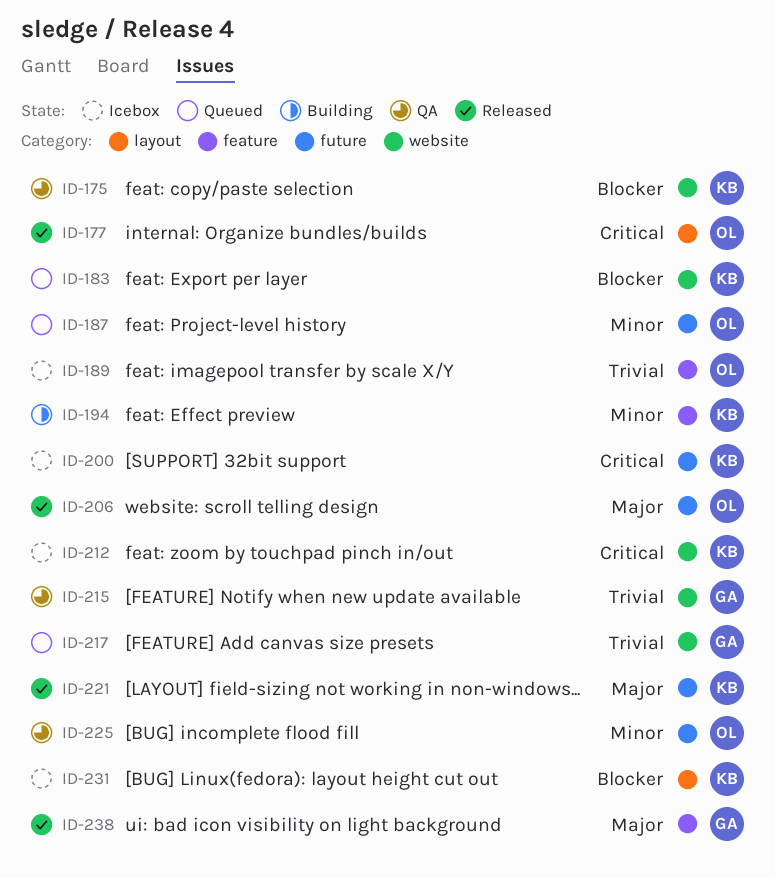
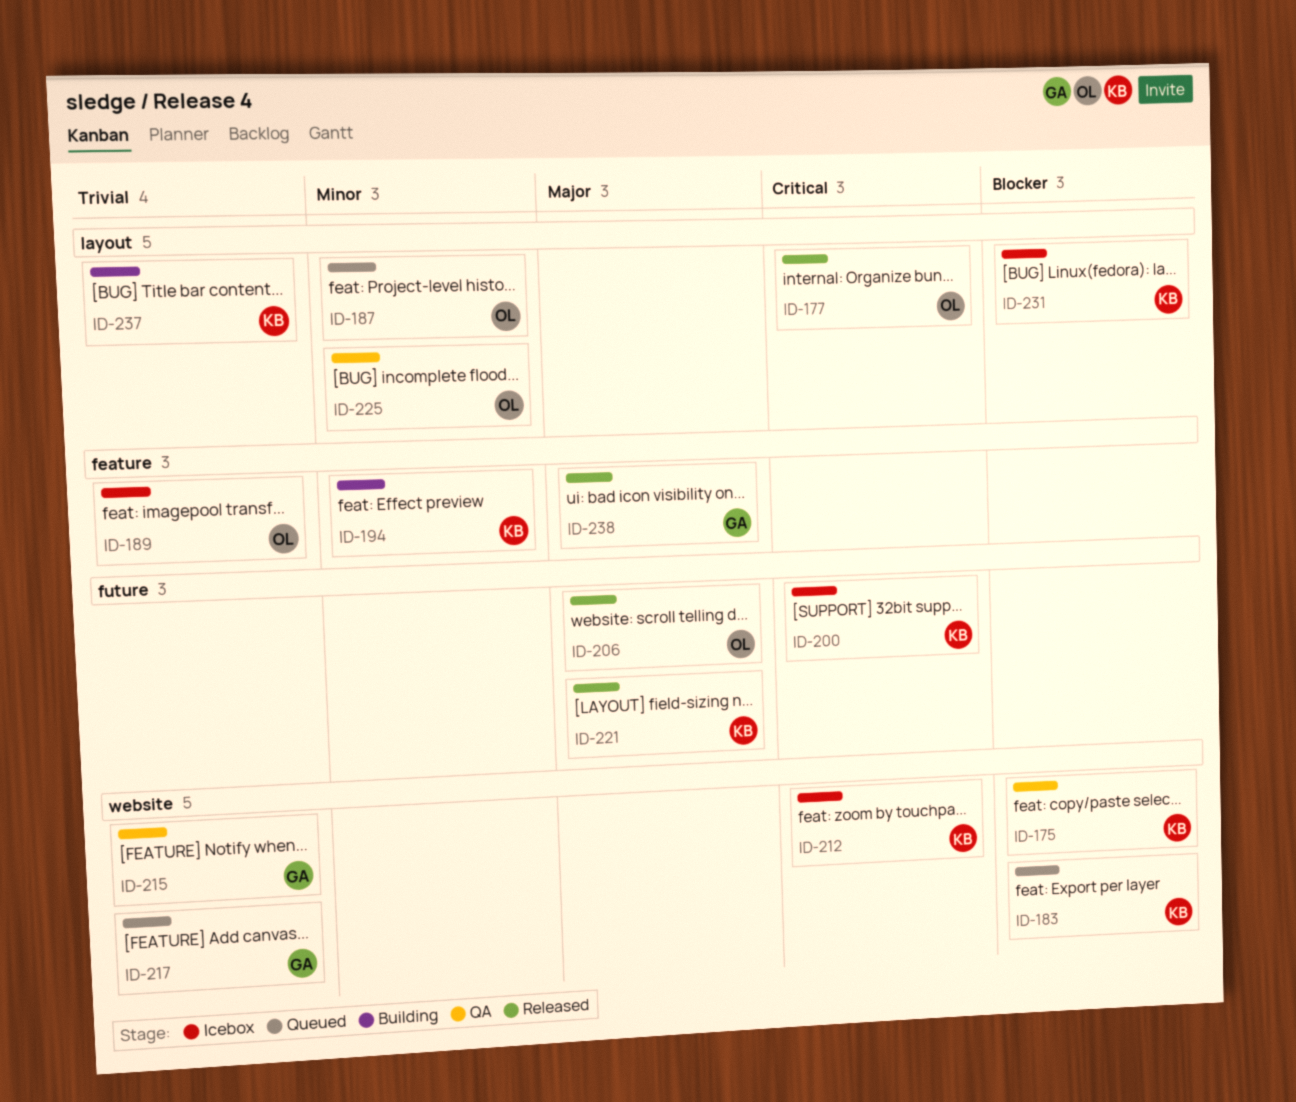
ID-187, label: future -> layout
ID-225, label: future -> layout
ID-237: none -> present

